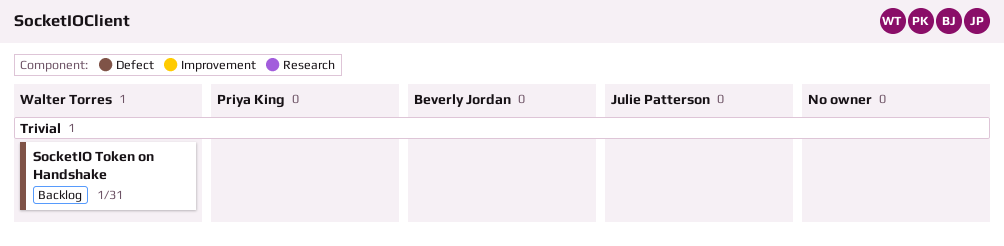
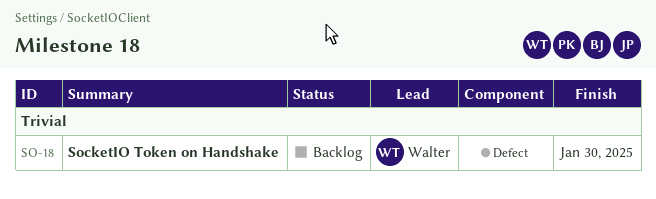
SocketIO Token on Handshake, due: Jan 31 -> Jan 30

